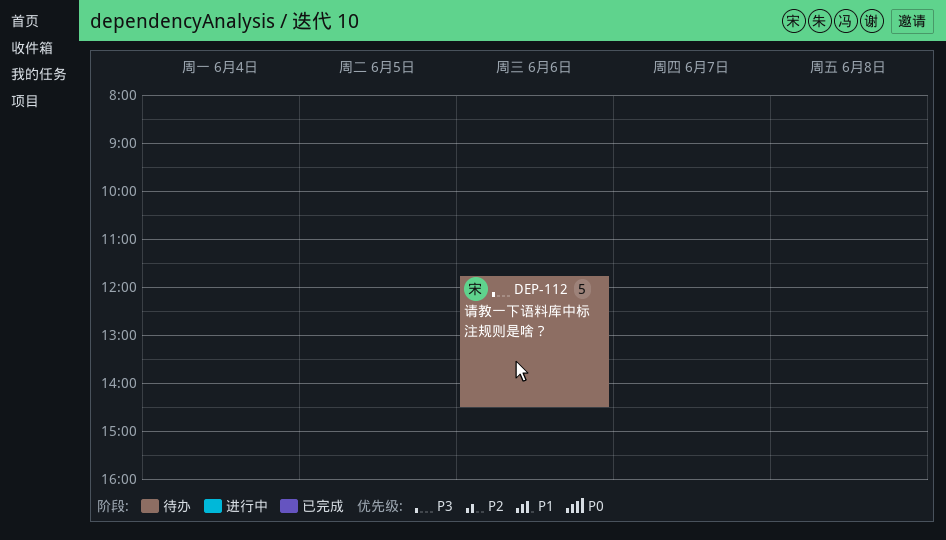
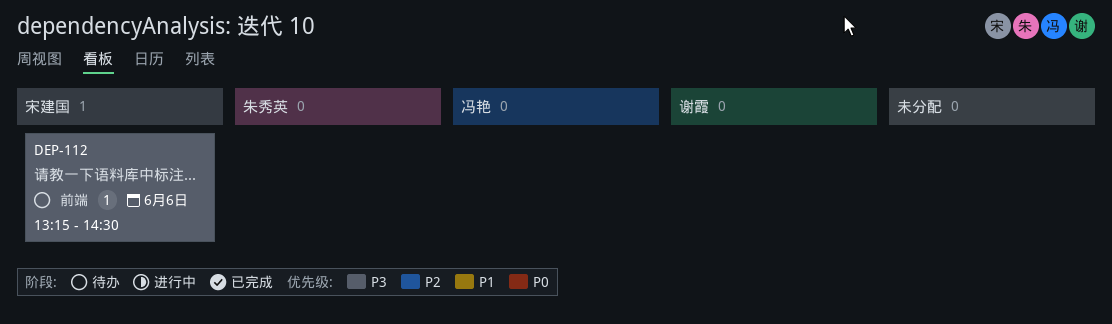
DEP-112, estimate: 5 -> 1
DEP-112, begins: 11:45 -> 13:15

